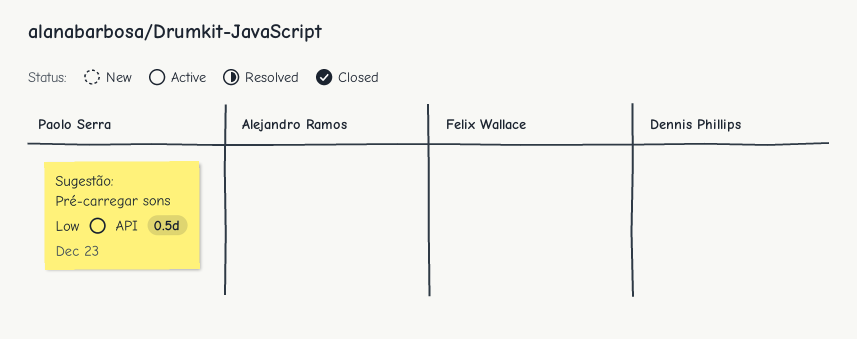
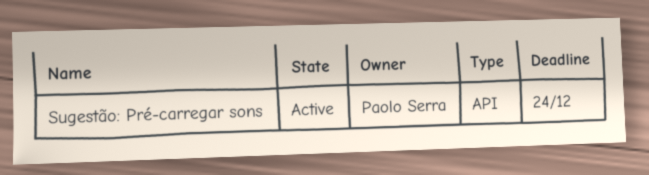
Sugestão: Pré-carregar sons, due: Dec 23 -> Dec 24

